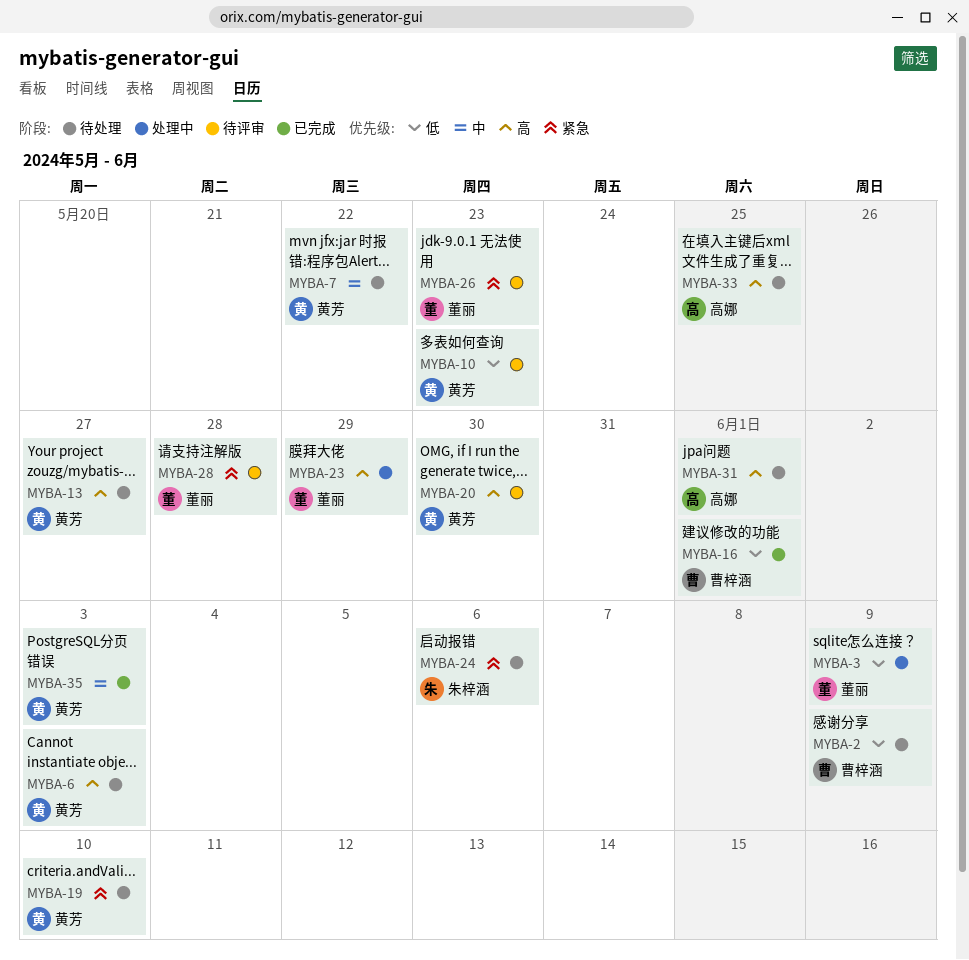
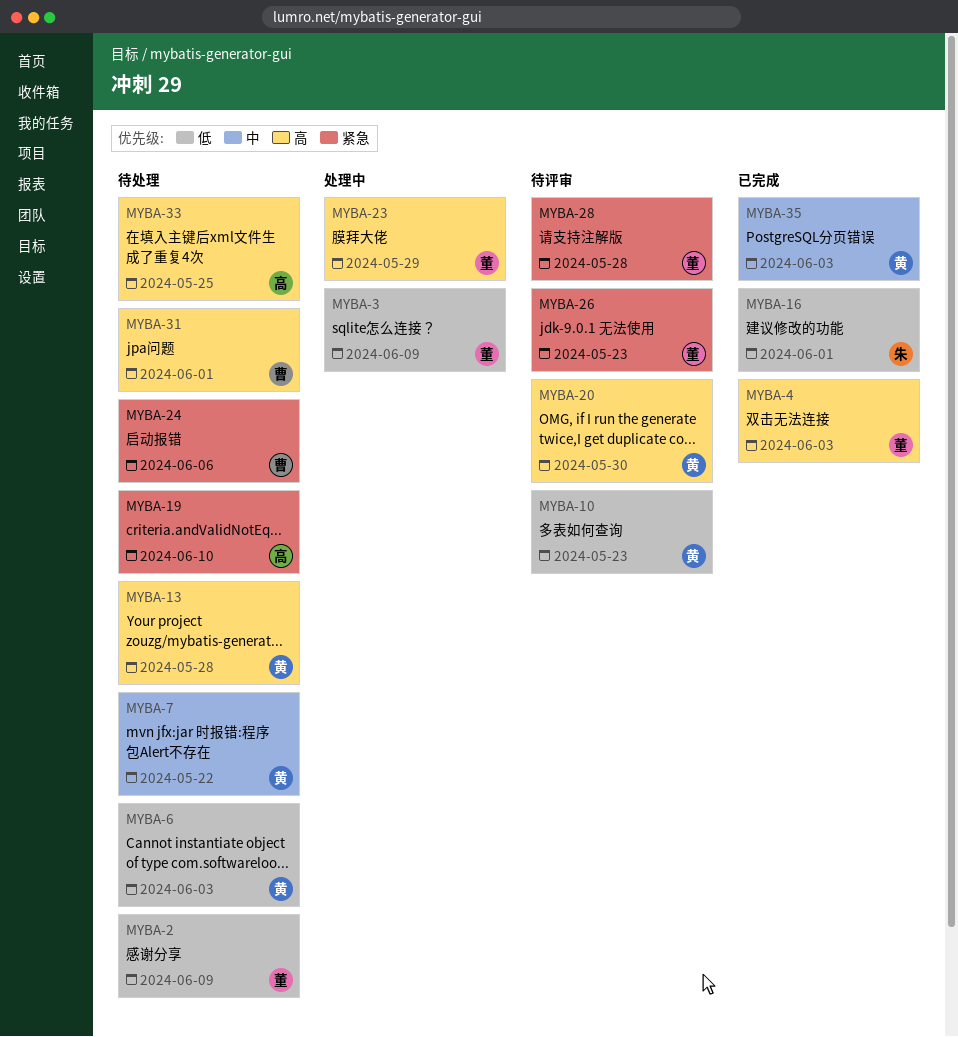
MYBA-2, owner: 曹梓涵 -> 董丽
MYBA-4: none -> present
MYBA-6, priority: 高 -> 低
MYBA-13, due: May 27 -> May 28
MYBA-16, owner: 曹梓涵 -> 朱梓涵
MYBA-19, owner: 黄芳 -> 高娜
MYBA-24, owner: 朱梓涵 -> 曹梓涵
MYBA-31, owner: 高娜 -> 曹梓涵

